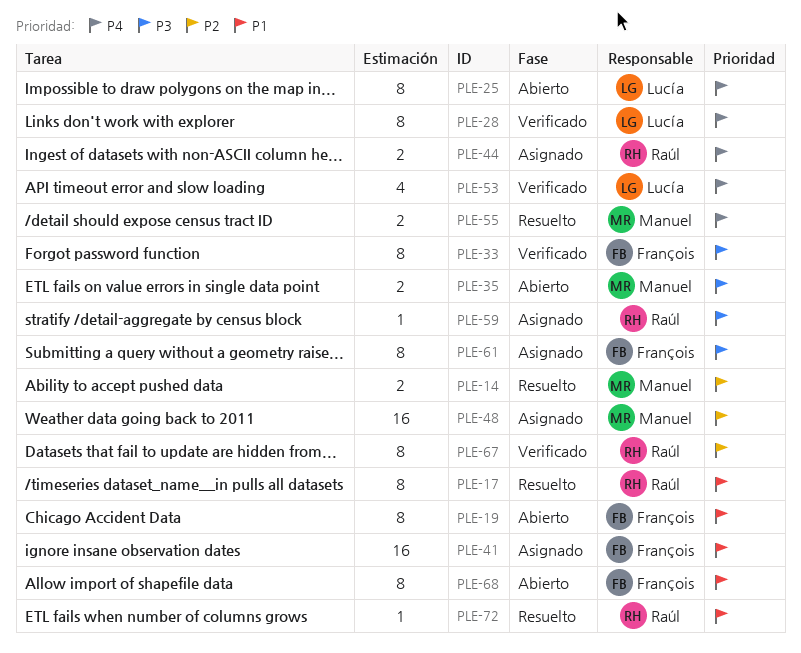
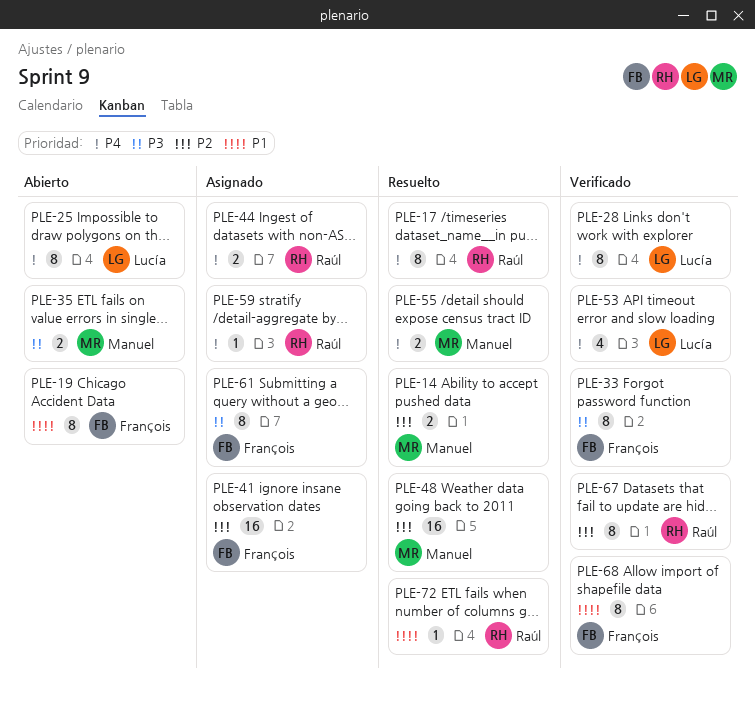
PLE-17, priority: P1 -> P4
PLE-41, priority: P1 -> P2
PLE-48, status: Asignado -> Resuelto
PLE-59, priority: P3 -> P4
PLE-68, status: Abierto -> Verificado

